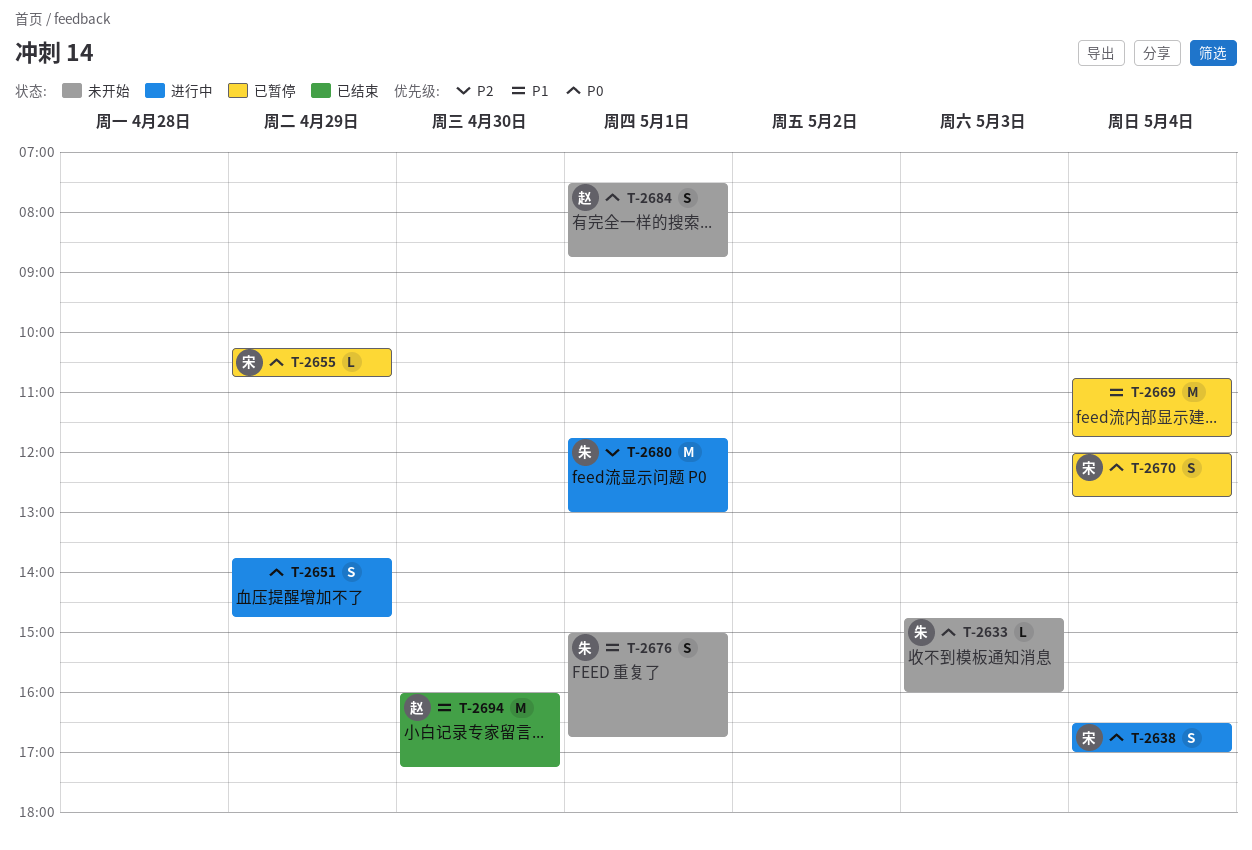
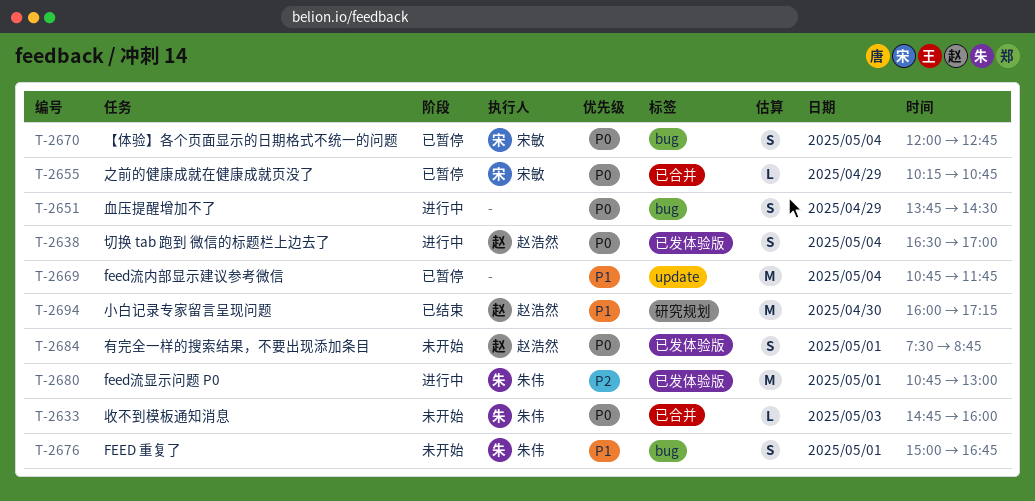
T-2638, owner: 宋敏 -> 赵浩然
T-2651, ends: 14:45 -> 14:30
T-2680, begins: 11:45 -> 10:45

